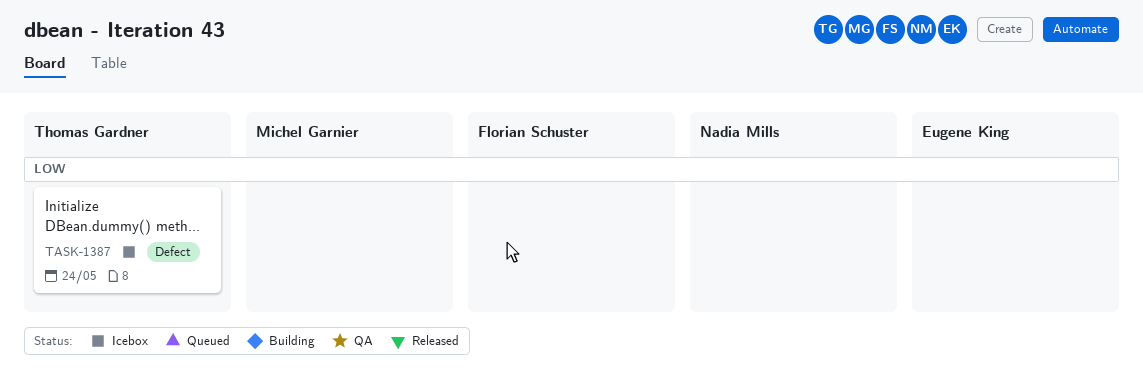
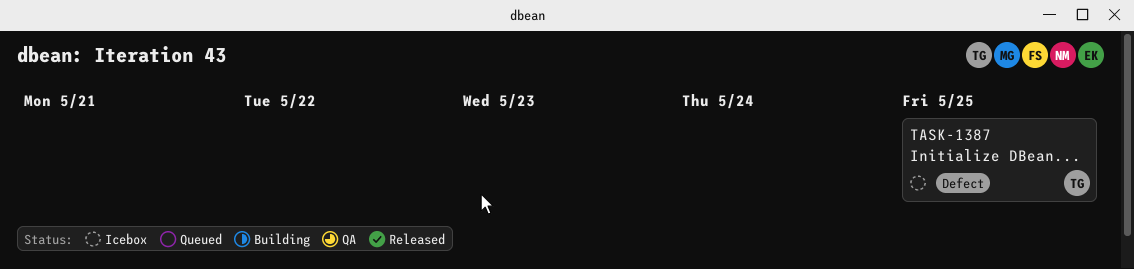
TASK-1387, day: May 24 -> May 25

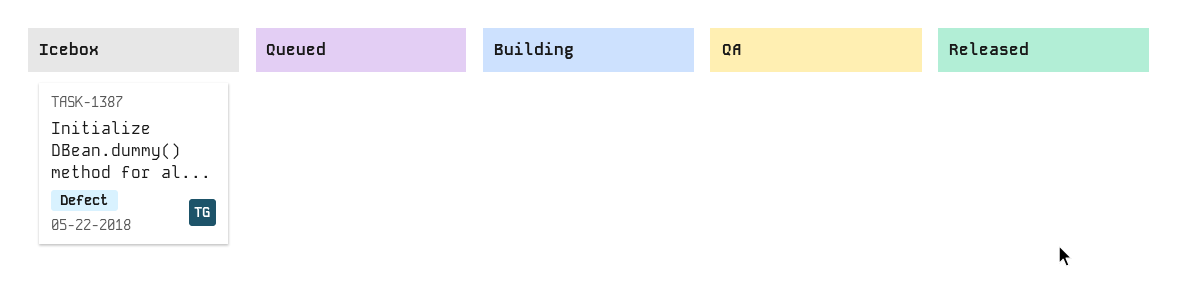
TASK-1387, day: May 25 -> May 22

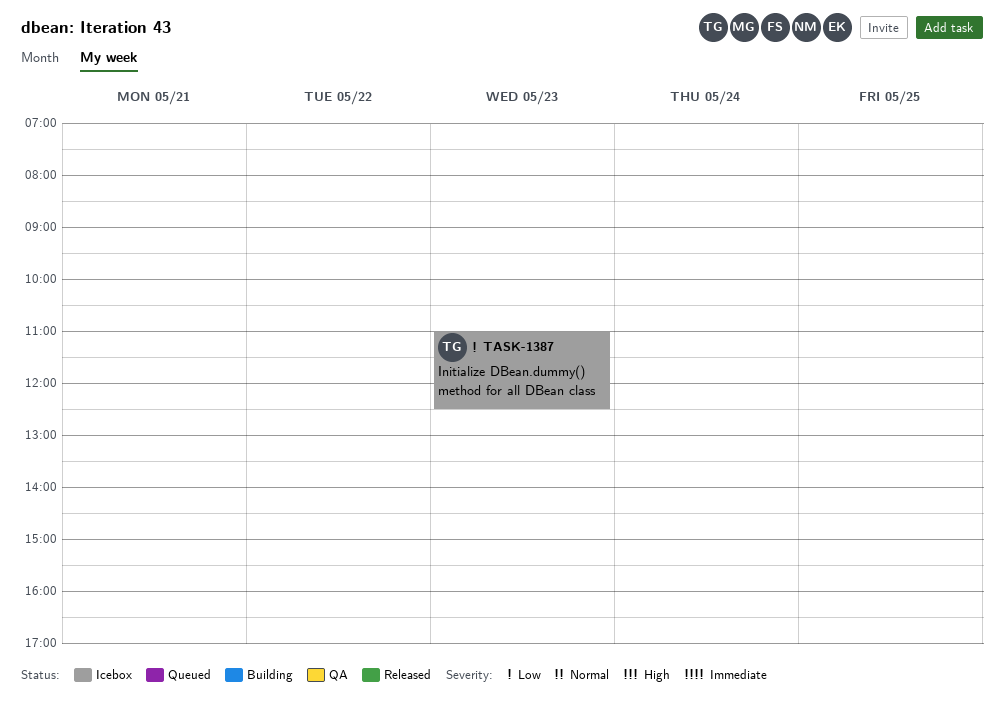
TASK-1387, day: May 22 -> May 23

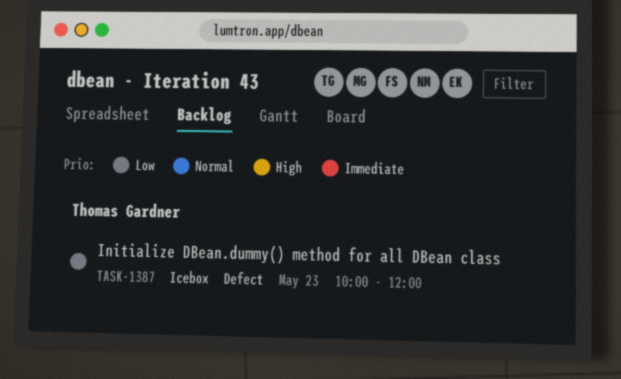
TASK-1387, begins: 11:00 -> 10:00
TASK-1387, ends: 12:30 -> 12:00

